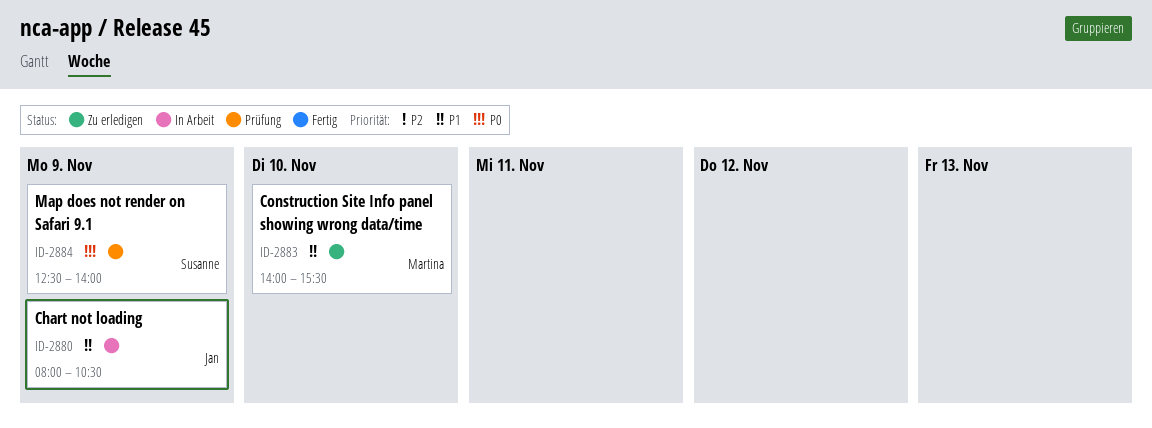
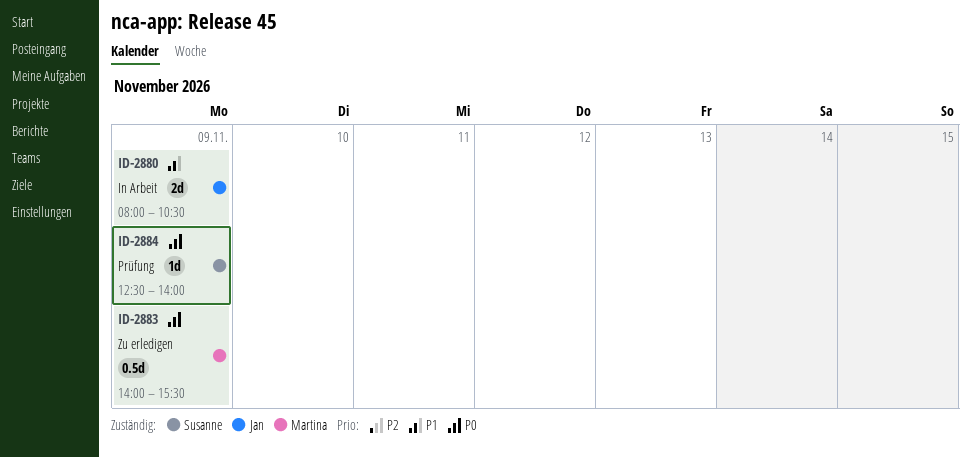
ID-2883, priority: P1 -> P0
ID-2883, day: Nov 10 -> Nov 9

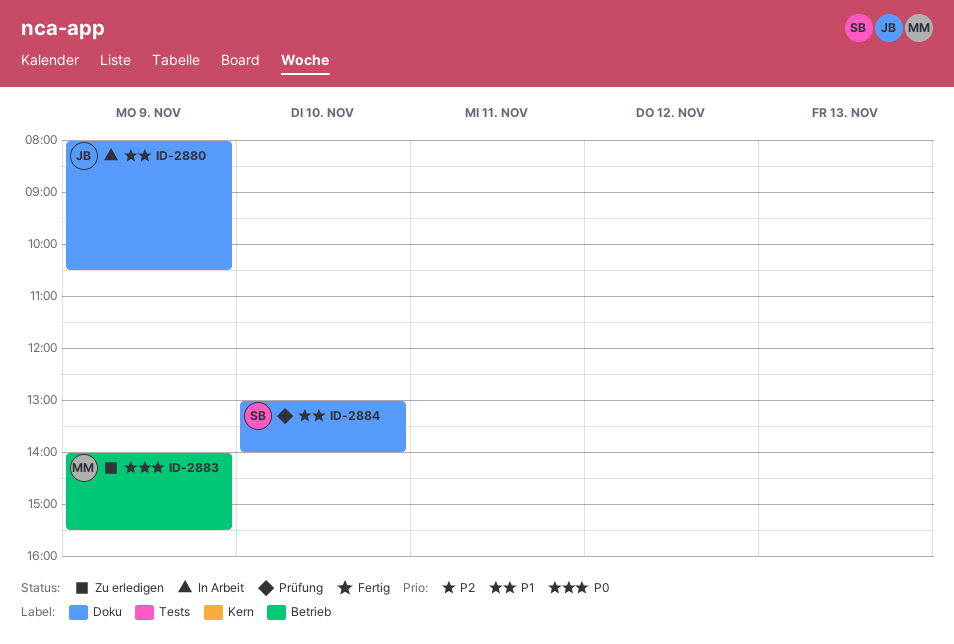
ID-2884, priority: P0 -> P1
ID-2884, day: Nov 9 -> Nov 10
ID-2884, begins: 12:30 -> 13:00

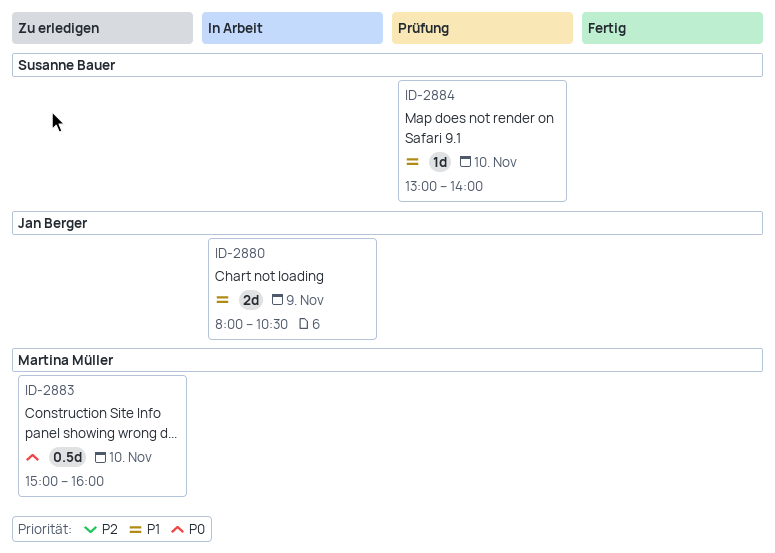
ID-2883, day: Nov 9 -> Nov 10
ID-2883, begins: 14:00 -> 15:00
ID-2883, ends: 15:30 -> 16:00

